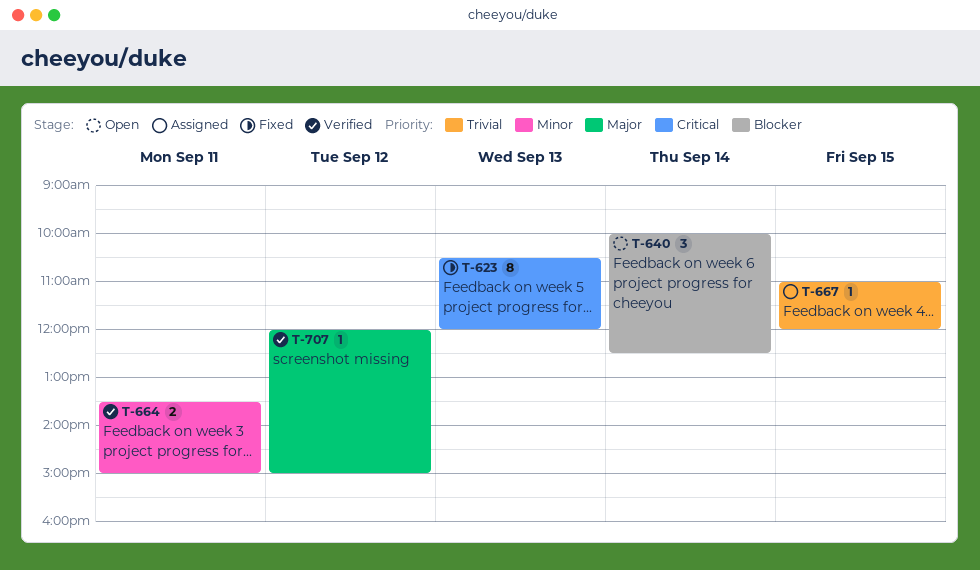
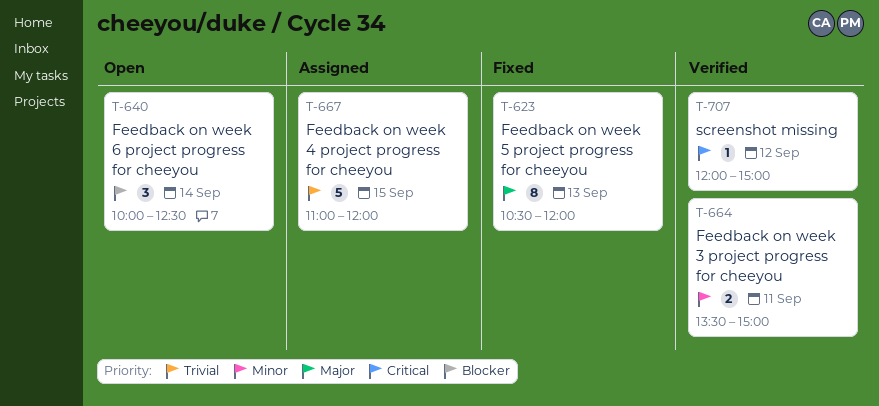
T-623, priority: Critical -> Major
T-667, estimate: 1 -> 5
T-707, priority: Major -> Critical

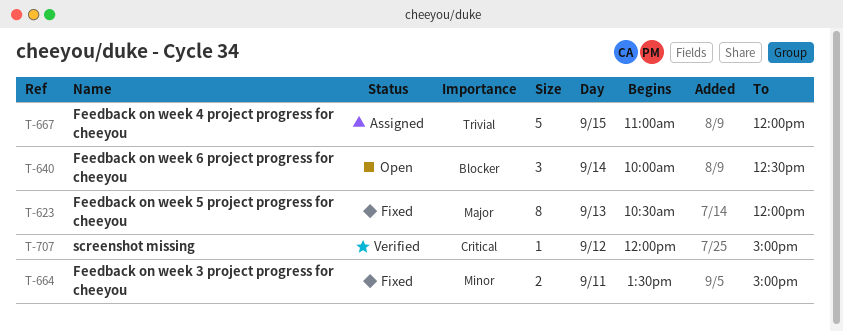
T-664, status: Verified -> Fixed

